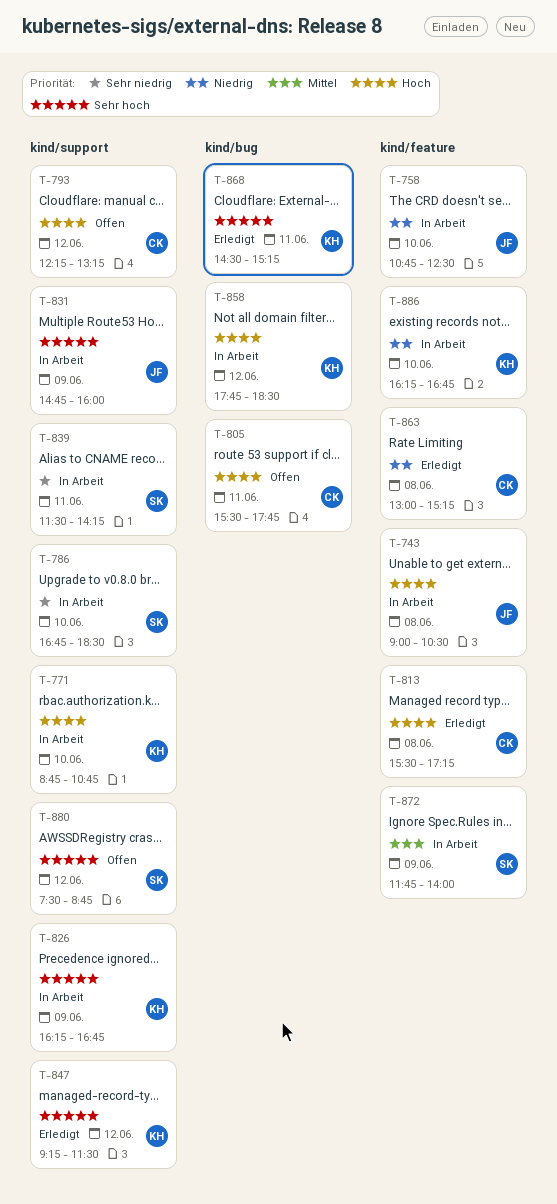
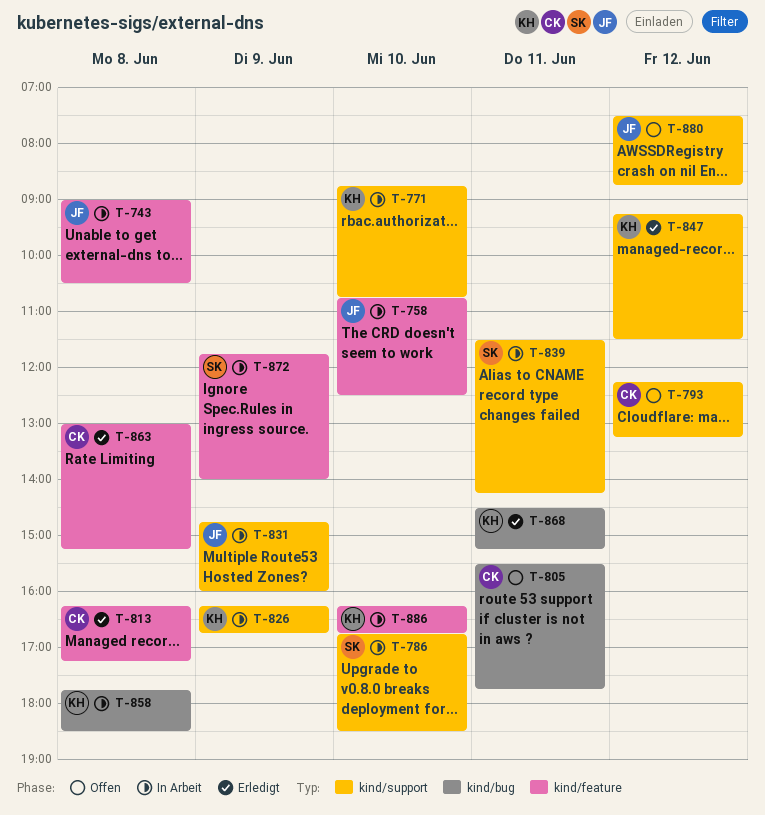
T-813, begins: 15:30 -> 16:15
T-858, day: Jun 12 -> Jun 8
T-880, owner: SK -> JF

